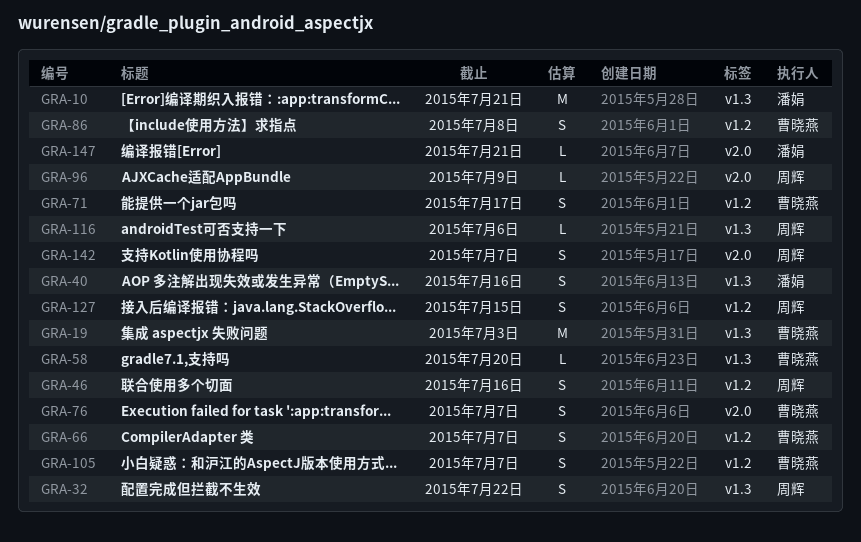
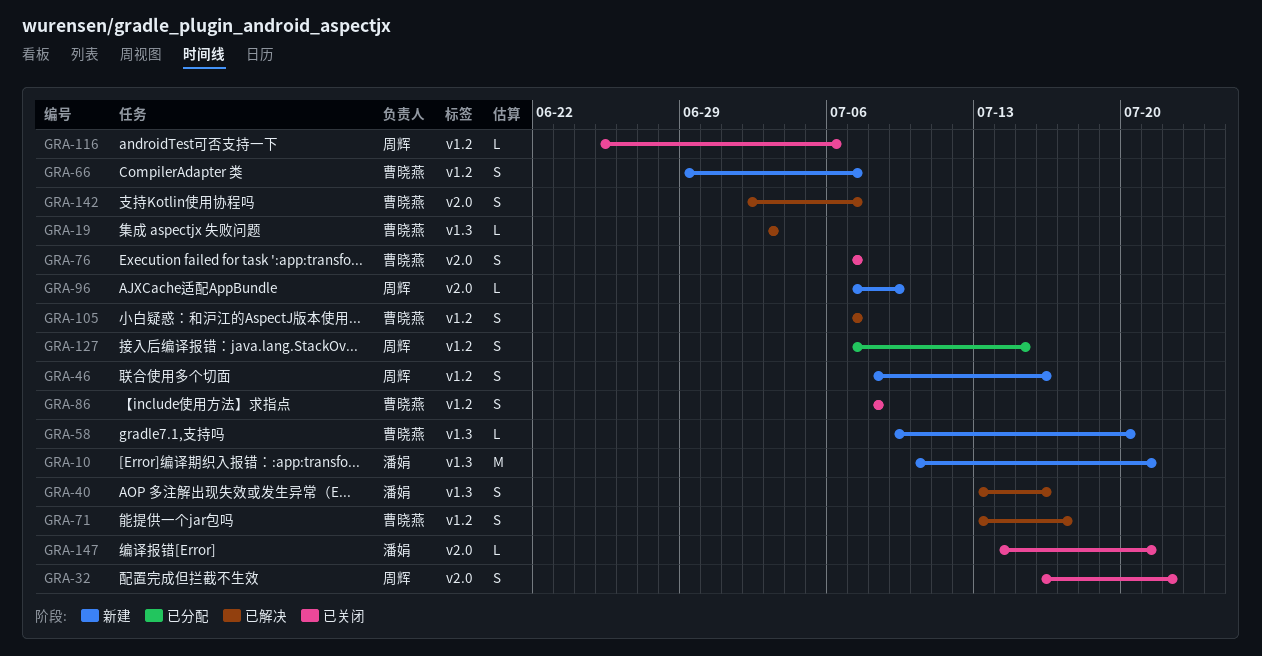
GRA-19, estimate: M -> L
GRA-32, label: v1.3 -> v2.0
GRA-116, label: v1.3 -> v1.2
GRA-142, owner: 周辉 -> 曹晓燕

